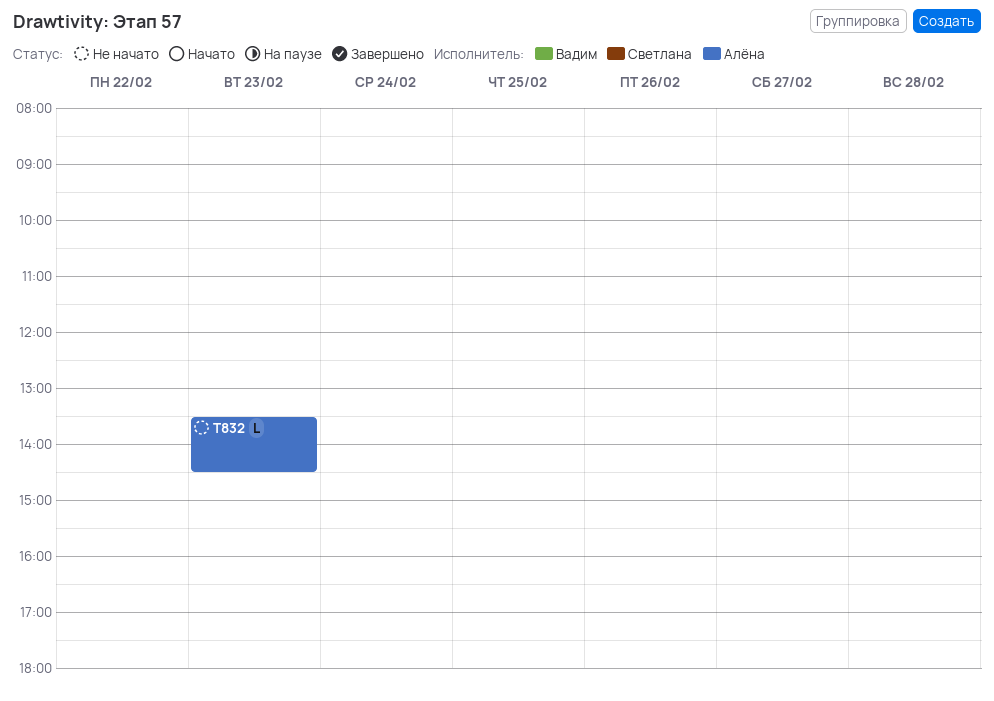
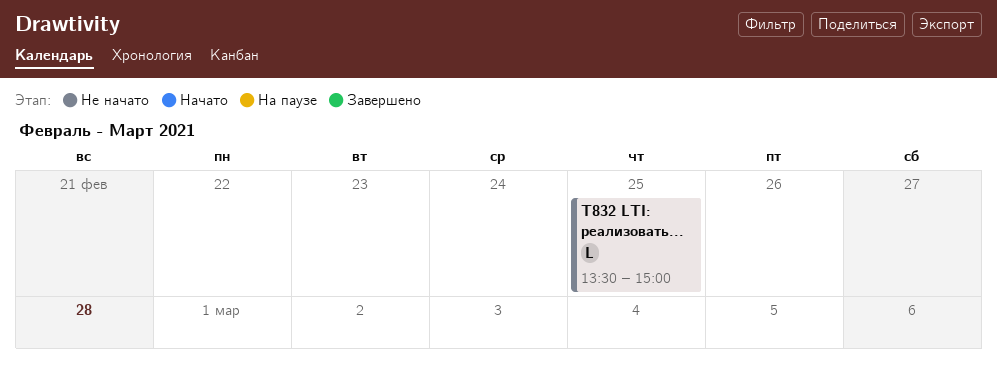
T832, day: Feb 23 -> Feb 25
T832, ends: 14:30 -> 15:00

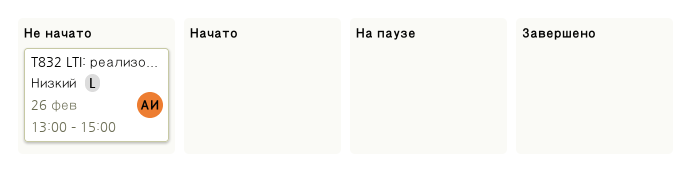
T832, day: Feb 25 -> Feb 26
T832, begins: 13:30 -> 13:00

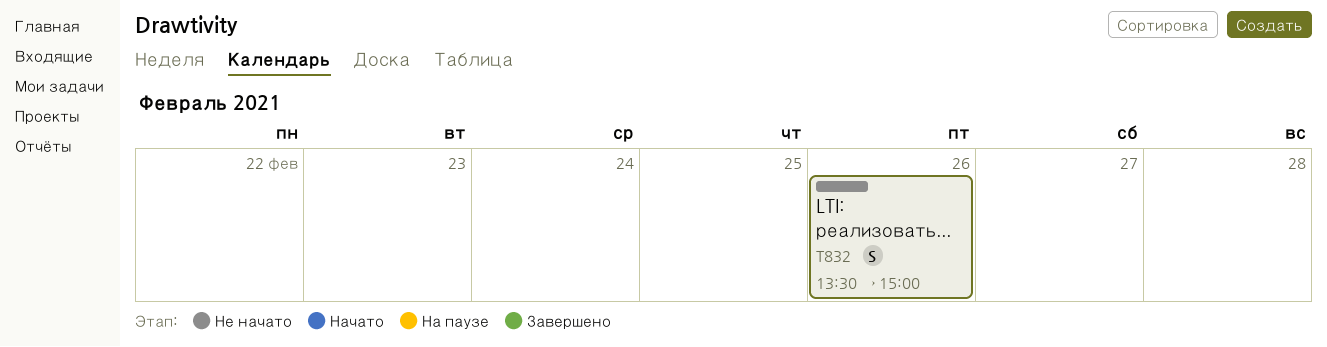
T832, estimate: L -> S
T832, begins: 13:00 -> 13:30

